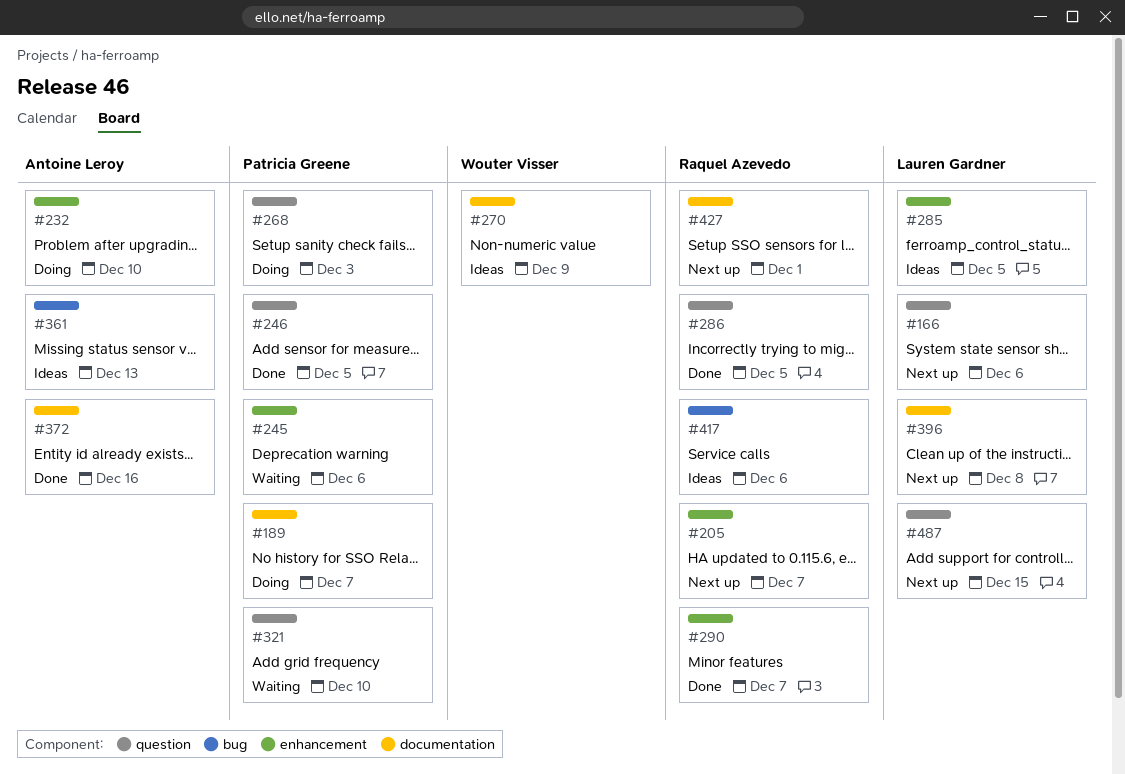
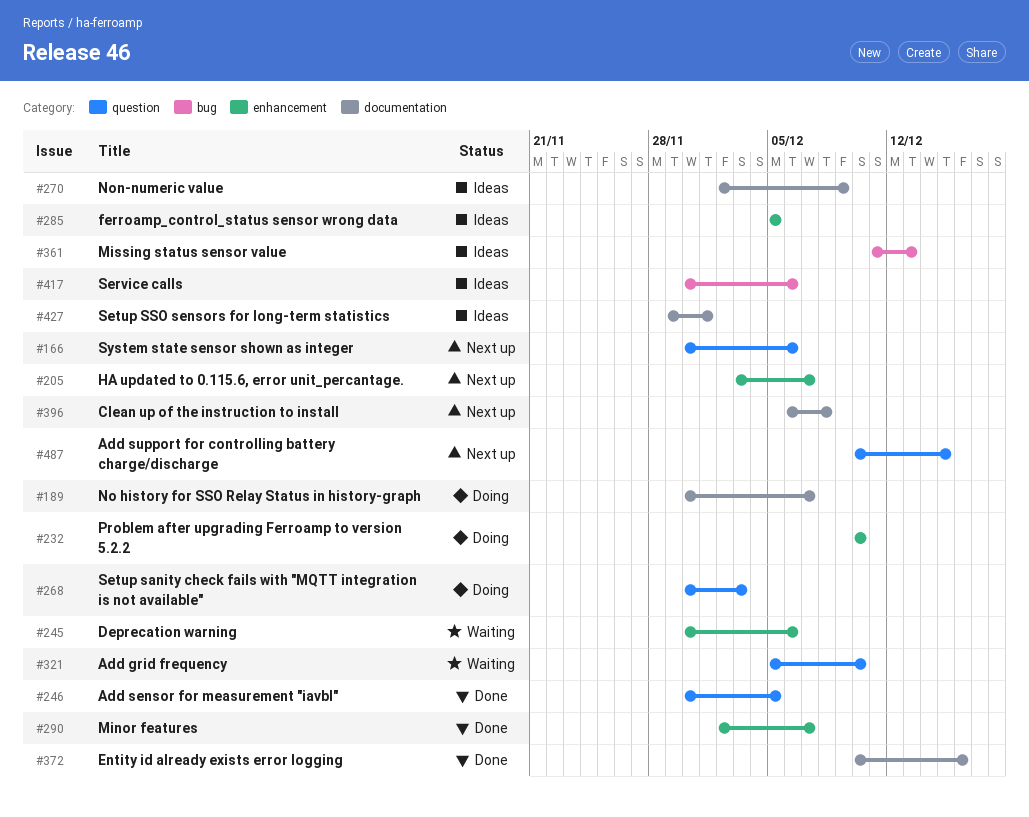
#286: present -> none
#427, status: Next up -> Ideas

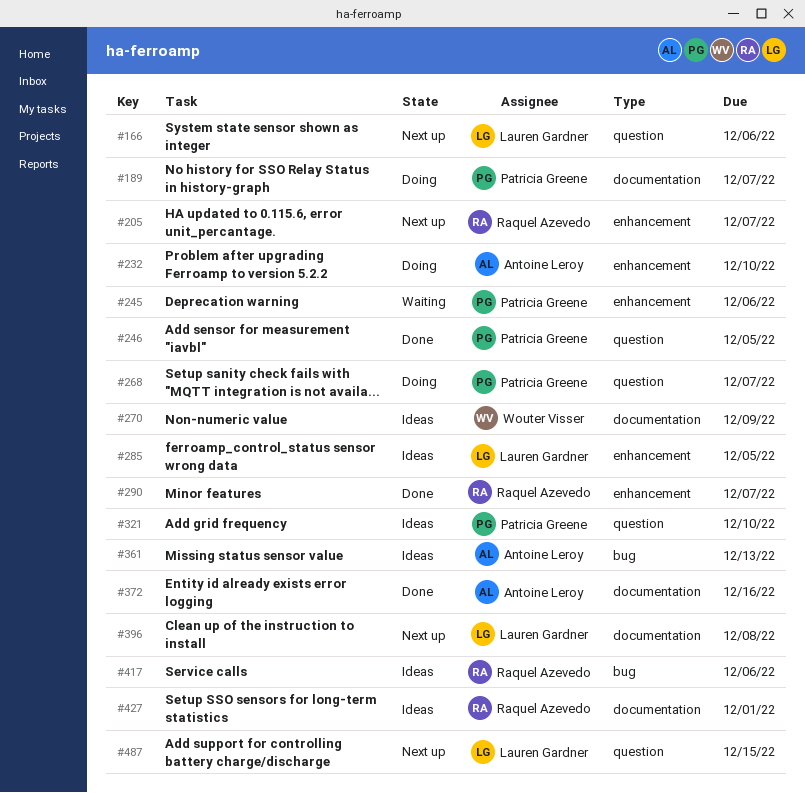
#268, due: Dec 3 -> Dec 7
#321, status: Waiting -> Ideas

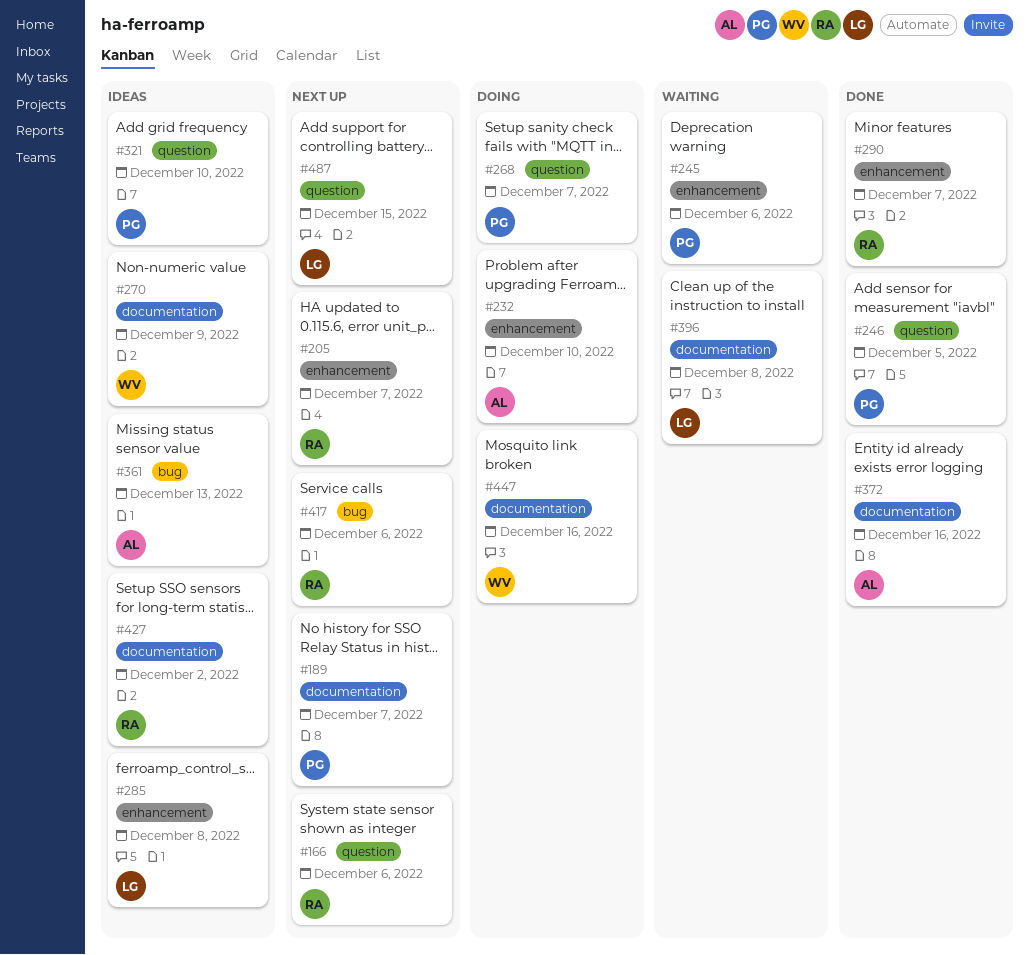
#166, owner: Lauren Gardner -> Raquel Azevedo
#189, status: Doing -> Next up
#285, due: Dec 5 -> Dec 8
#396, status: Next up -> Waiting
#417, status: Ideas -> Next up
#427, due: Dec 1 -> Dec 2
#447: none -> present

